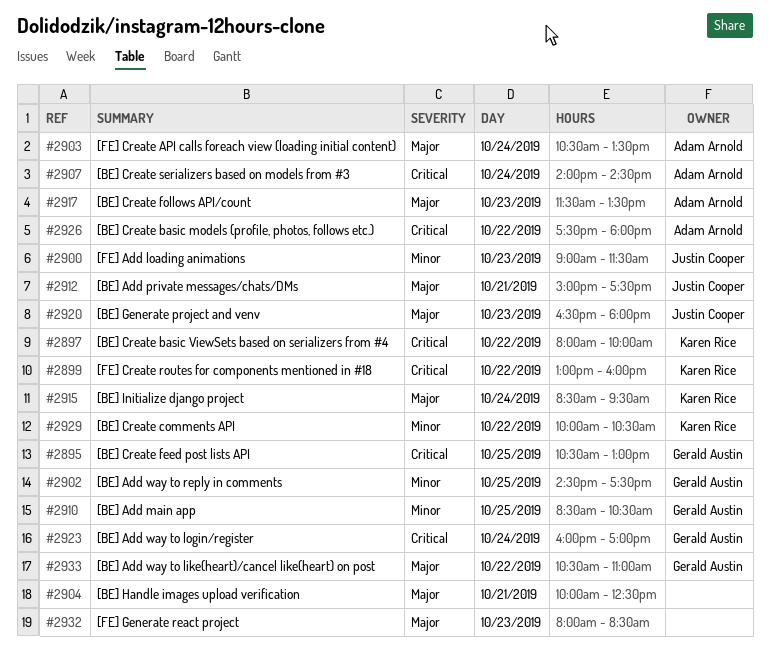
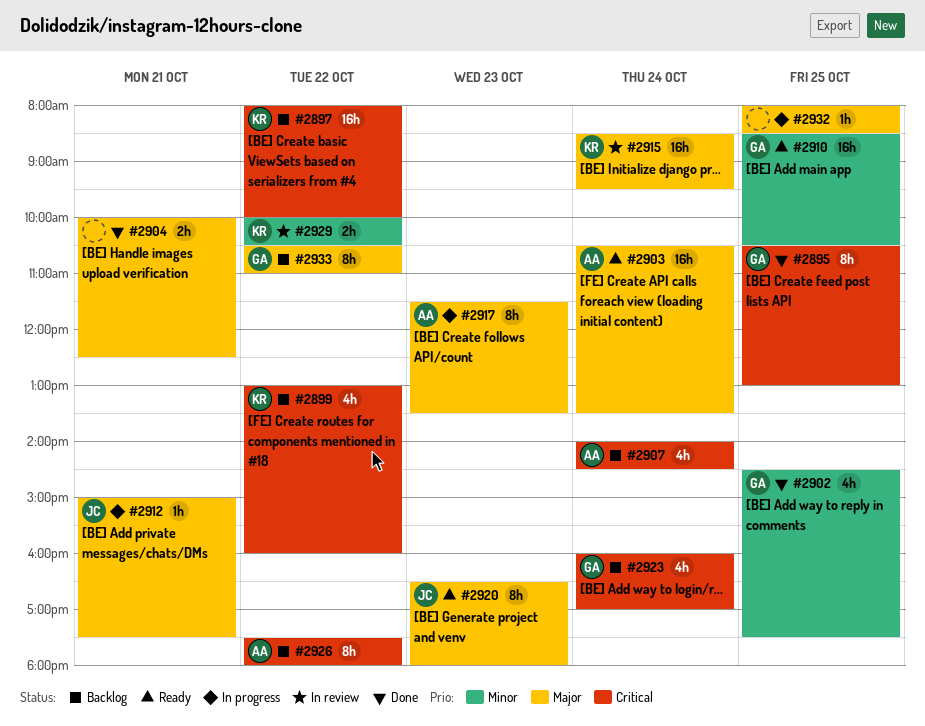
#2900: present -> none
#2932, day: Oct 23 -> Oct 25

